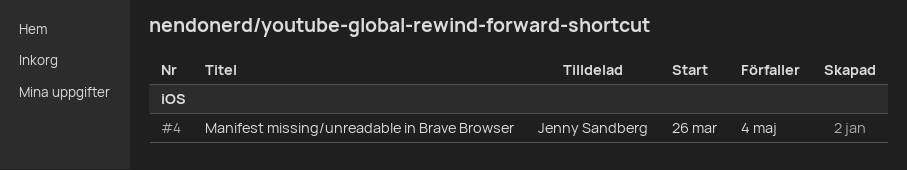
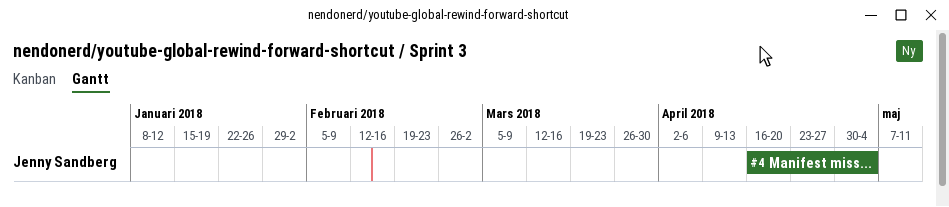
#4, start: Mar 26 -> Apr 16

